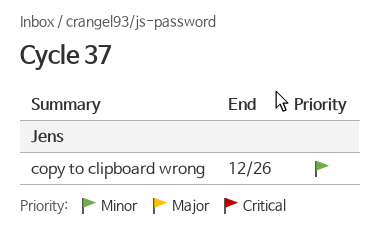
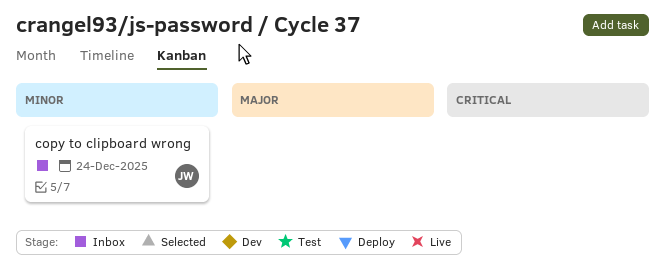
copy to clipboard wrong, due: Dec 26 -> Dec 24

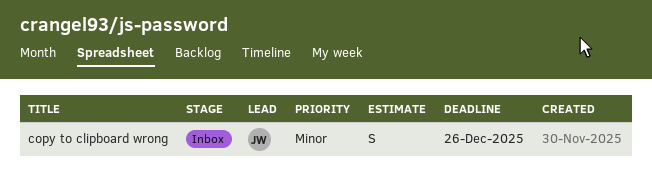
copy to clipboard wrong, due: Dec 24 -> Dec 26

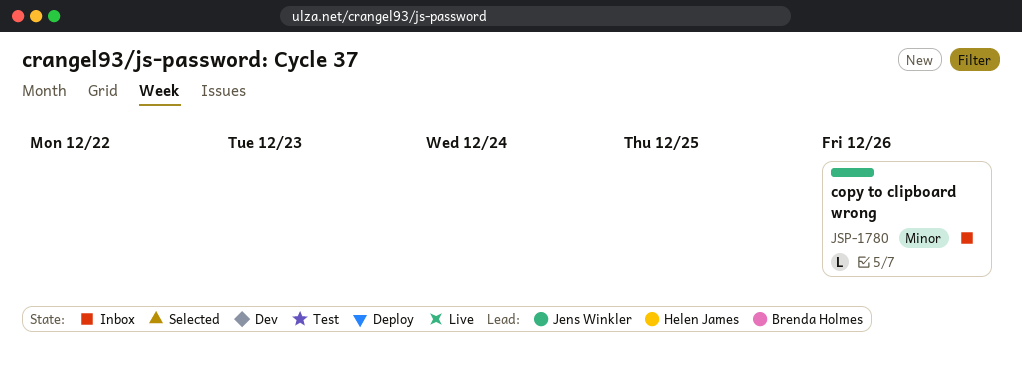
copy to clipboard wrong, estimate: S -> L

